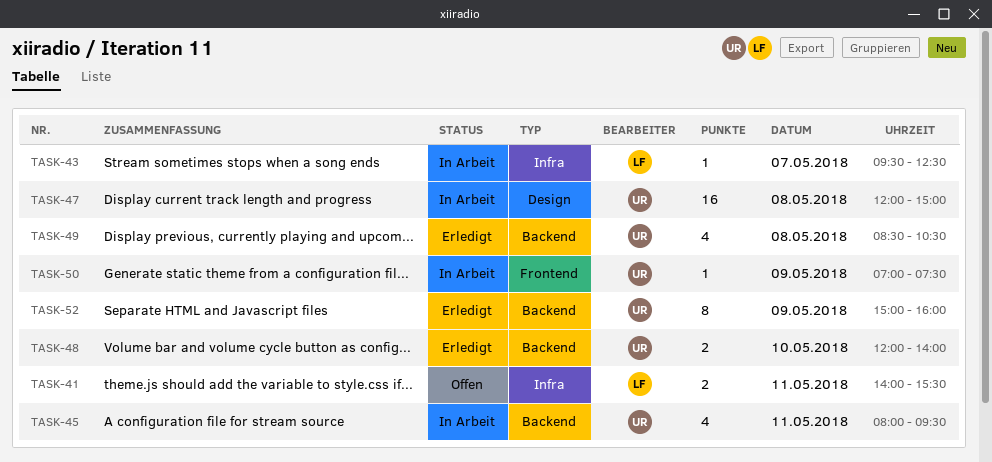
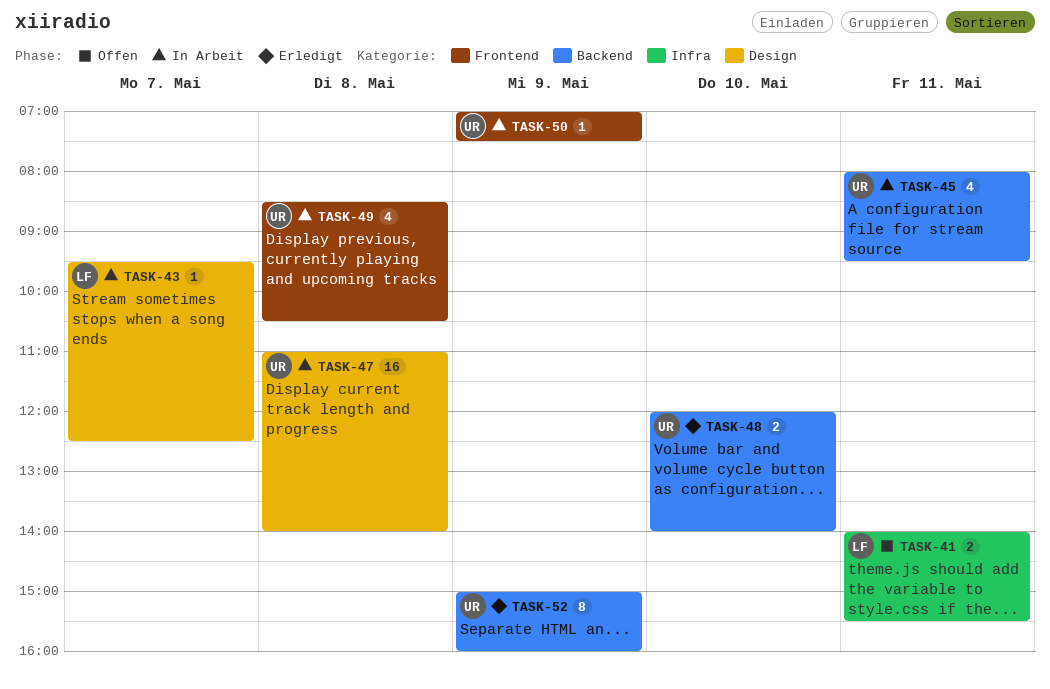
TASK-43, label: Infra -> Design
TASK-47, begins: 12:00 -> 11:00
TASK-47, ends: 15:00 -> 14:00
TASK-49, status: Erledigt -> In Arbeit
TASK-49, label: Backend -> Frontend

